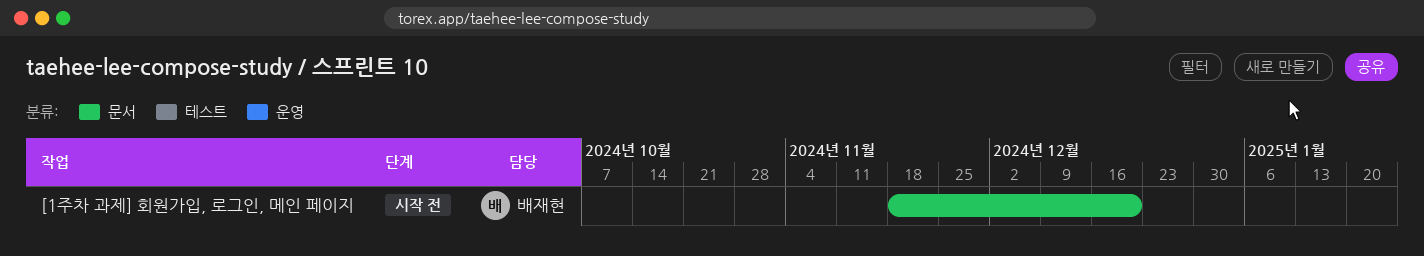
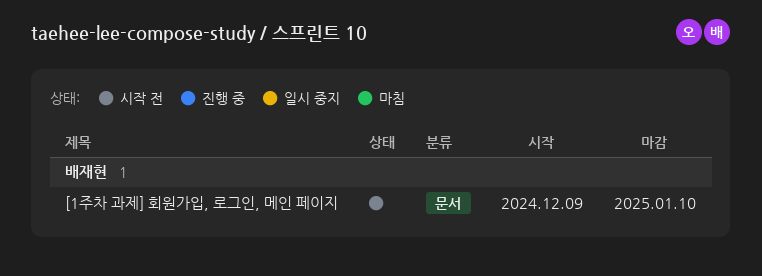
[1주차 과제] 회원가입, 로그인, 메인 페이지, start: Nov 18 -> Dec 9
[1주차 과제] 회원가입, 로그인, 메인 페이지, due: Dec 20 -> Jan 10

